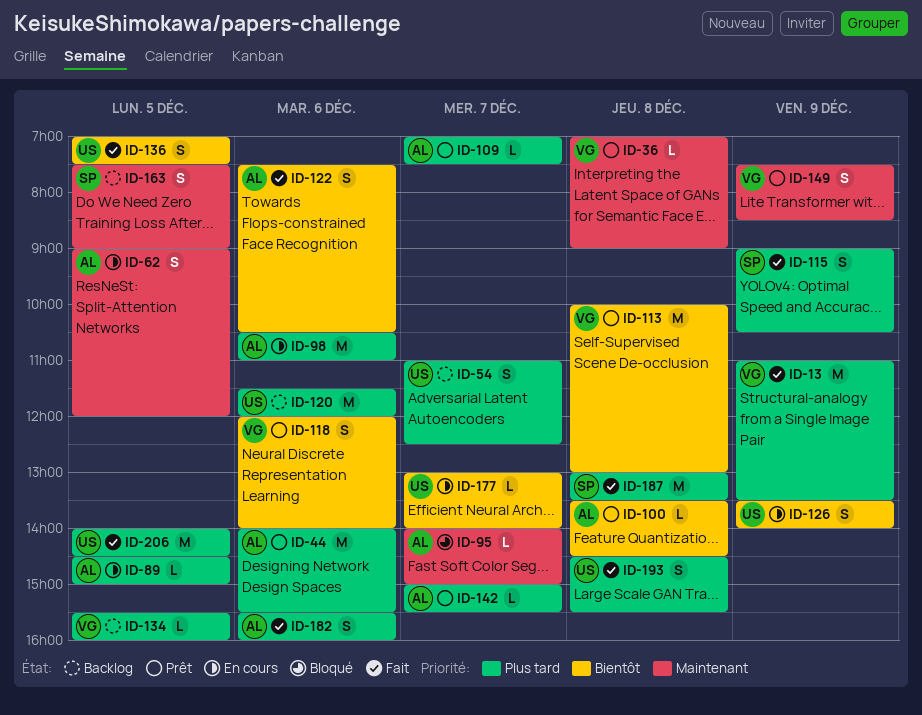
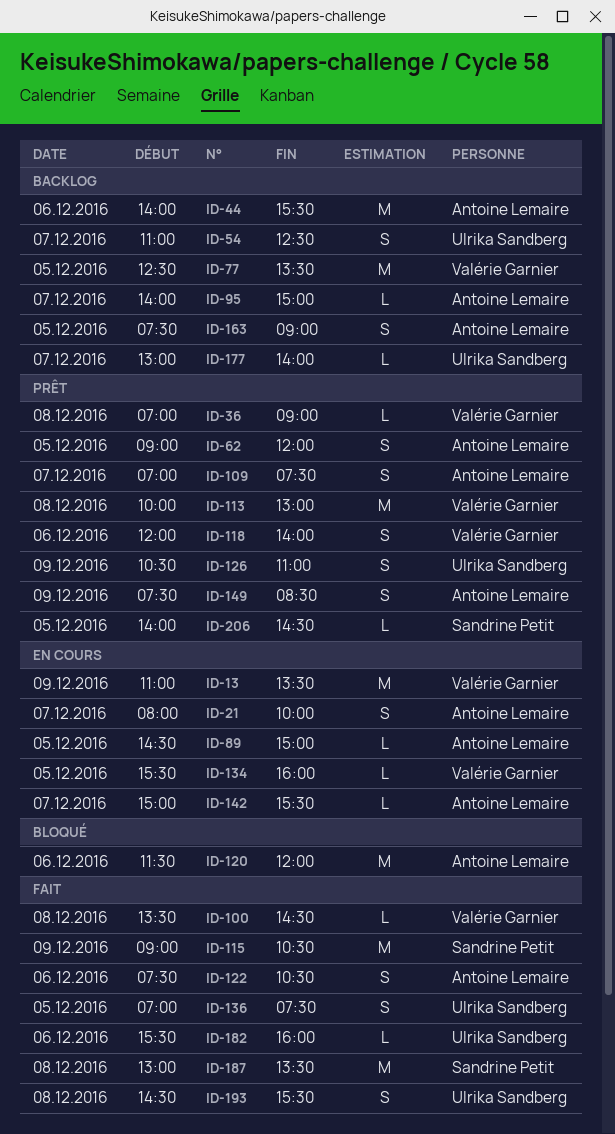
ID-13, status: Fait -> En cours
ID-21: none -> present
ID-44, status: Prêt -> Backlog
ID-62, status: En cours -> Prêt
ID-77: none -> present
ID-95, status: Bloqué -> Backlog
ID-98: present -> none
ID-100, status: Prêt -> Fait
ID-100, owner: Antoine Lemaire -> Valérie Garnier
ID-109, estimate: L -> S
ID-115, estimate: S -> M
ID-120, status: Backlog -> Bloqué
ID-120, owner: Ulrika Sandberg -> Antoine Lemaire
ID-126, status: En cours -> Prêt
ID-126, begins: 13:30 -> 10:30
ID-126, ends: 14:00 -> 11:00
ID-134, status: Backlog -> En cours
ID-142, status: Prêt -> En cours
ID-149, owner: Valérie Garnier -> Antoine Lemaire
ID-163, owner: Sandrine Petit -> Antoine Lemaire
ID-177, status: En cours -> Backlog
ID-182, owner: Antoine Lemaire -> Ulrika Sandberg
ID-182, estimate: S -> L
ID-206, status: Fait -> Prêt
ID-206, owner: Ulrika Sandberg -> Sandrine Petit
ID-206, estimate: M -> L

